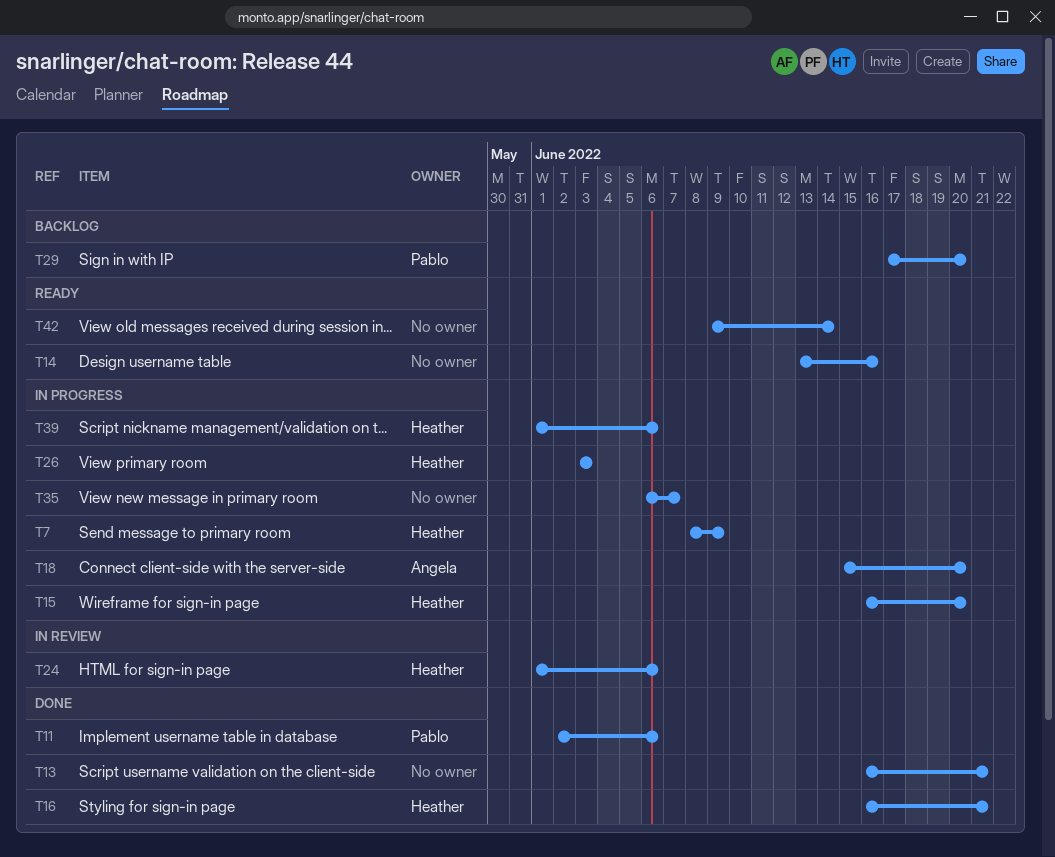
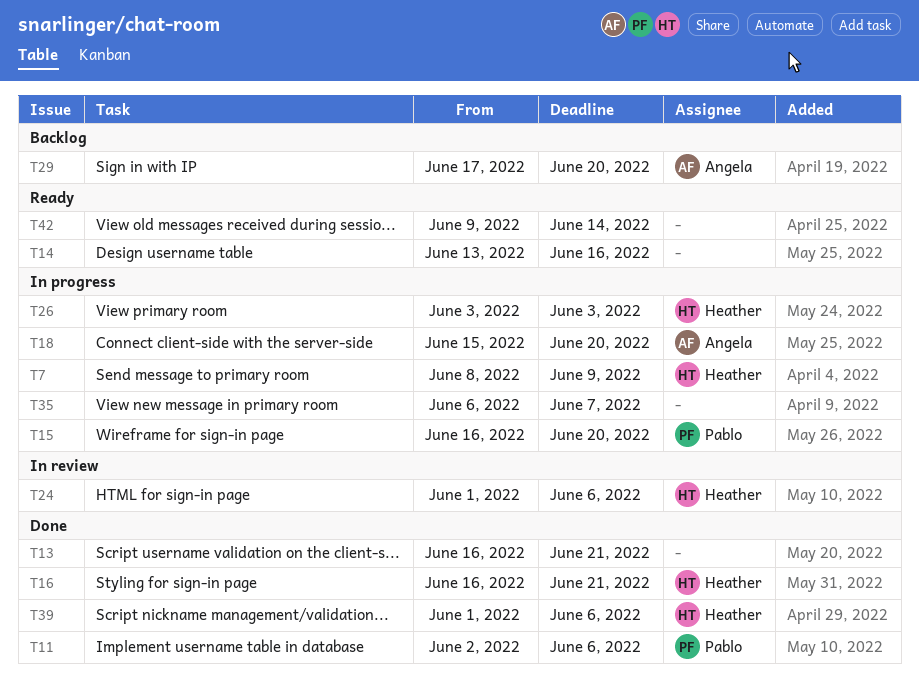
T15, owner: Heather -> Pablo
T29, owner: Pablo -> Angela
T39, status: In progress -> Done

